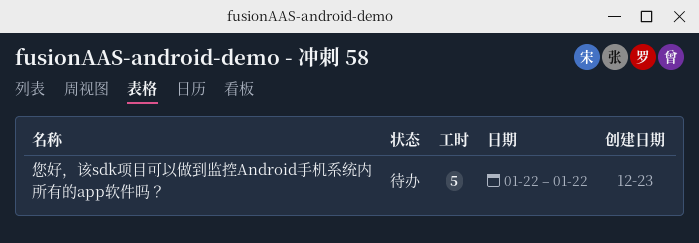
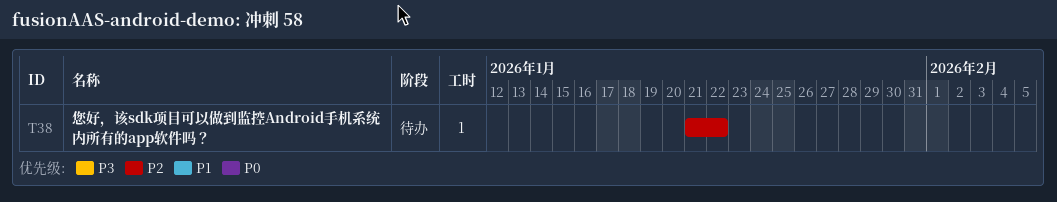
您好，该sdk项目可以做到监控Android手机系统内所有的app软件吗？, estimate: 5 -> 1
您好，该sdk项目可以做到监控Android手机系统内所有的app软件吗？, start: Jan 22 -> Jan 21

